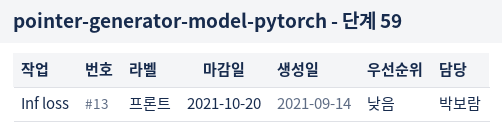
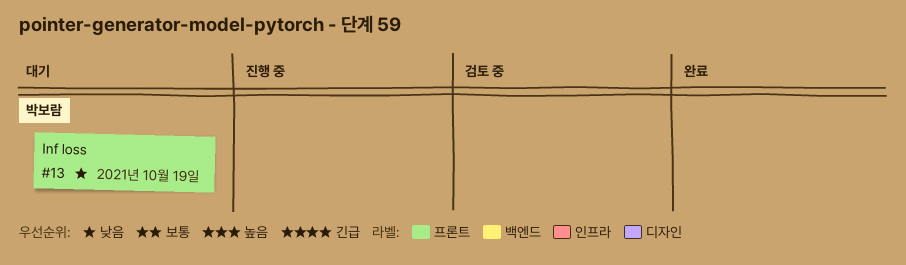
#13, due: Oct 20 -> Oct 19

